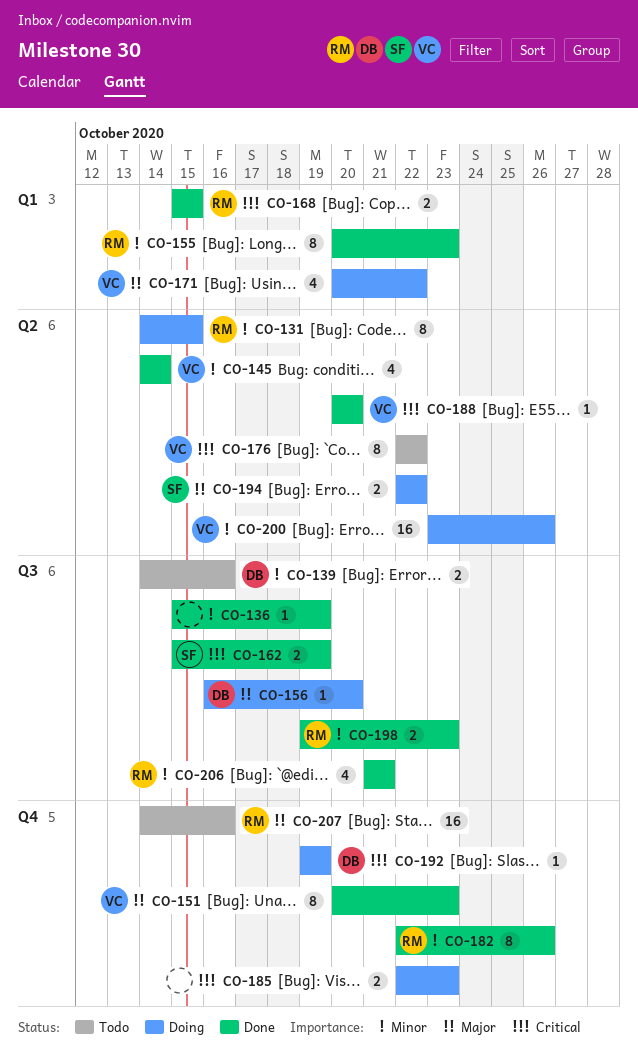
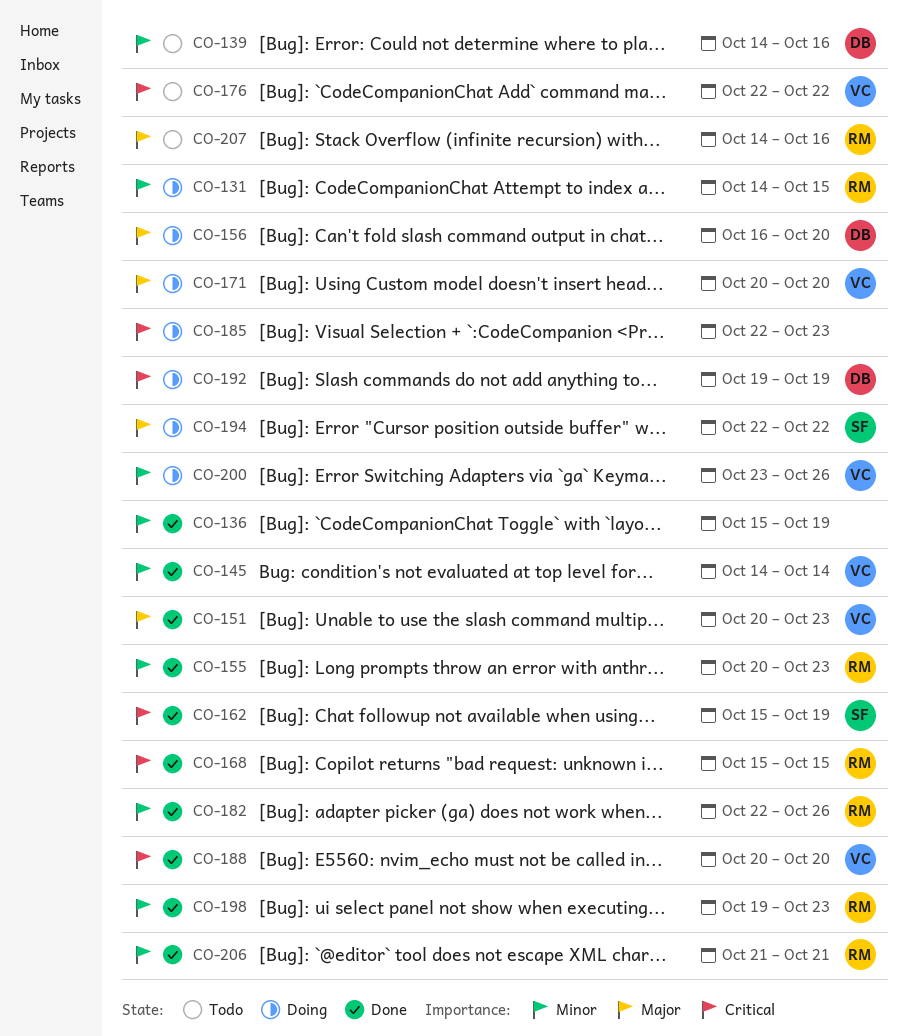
CO-171, due: Oct 22 -> Oct 20

